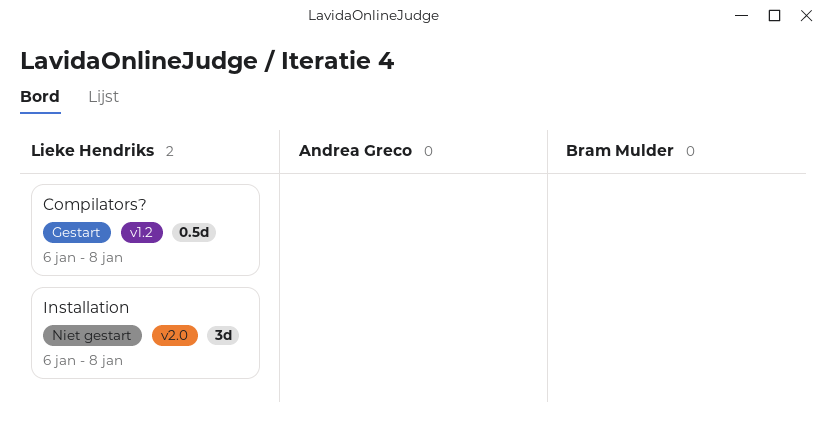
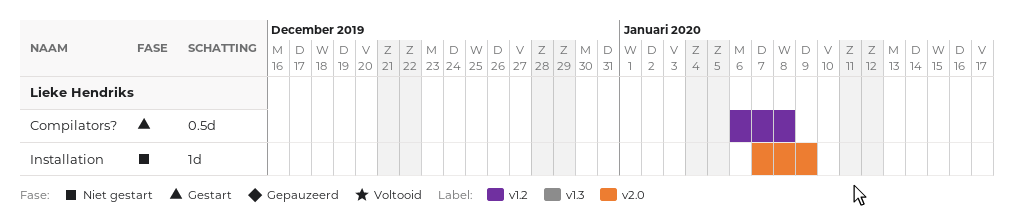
Installation, estimate: 3d -> 1d
Installation, start: Jan 6 -> Jan 7
Installation, due: Jan 8 -> Jan 9

